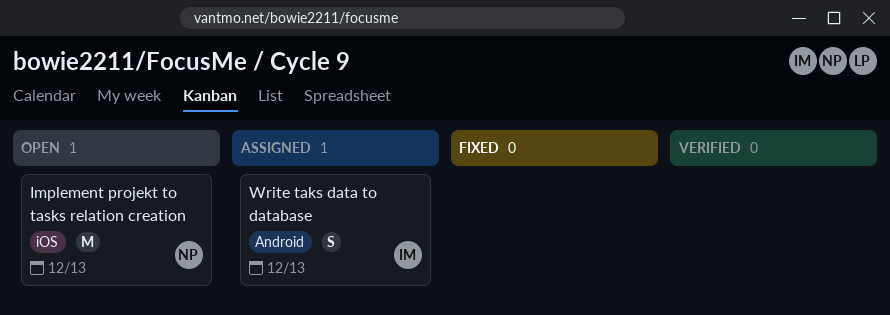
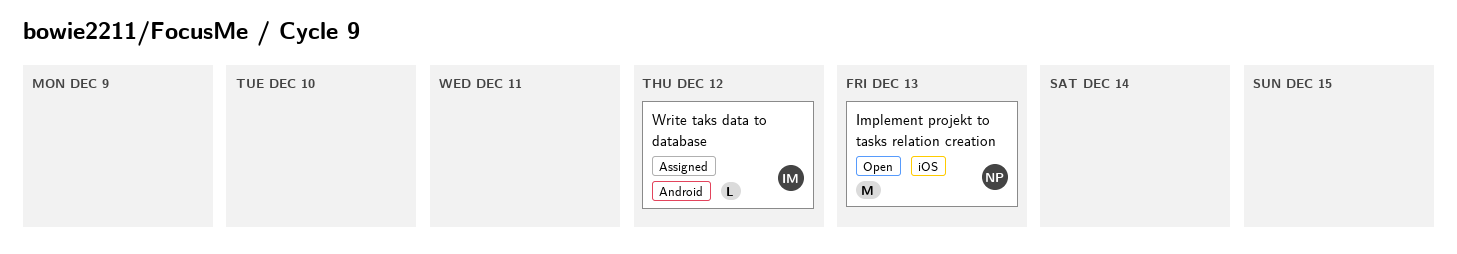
Write taks data to database, estimate: S -> L
Write taks data to database, due: Dec 13 -> Dec 12

